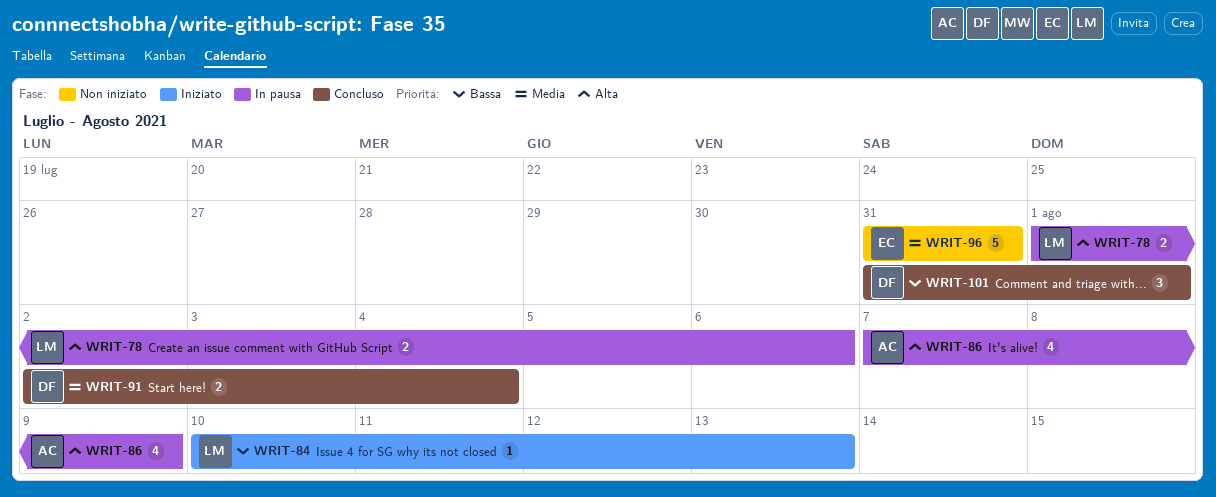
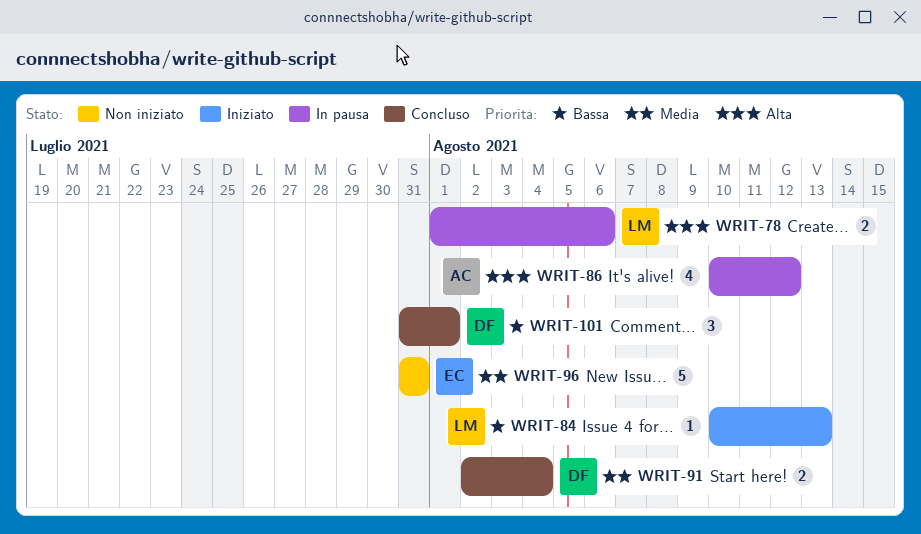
WRIT-86, start: Aug 7 -> Aug 10
WRIT-86, due: Aug 9 -> Aug 12

